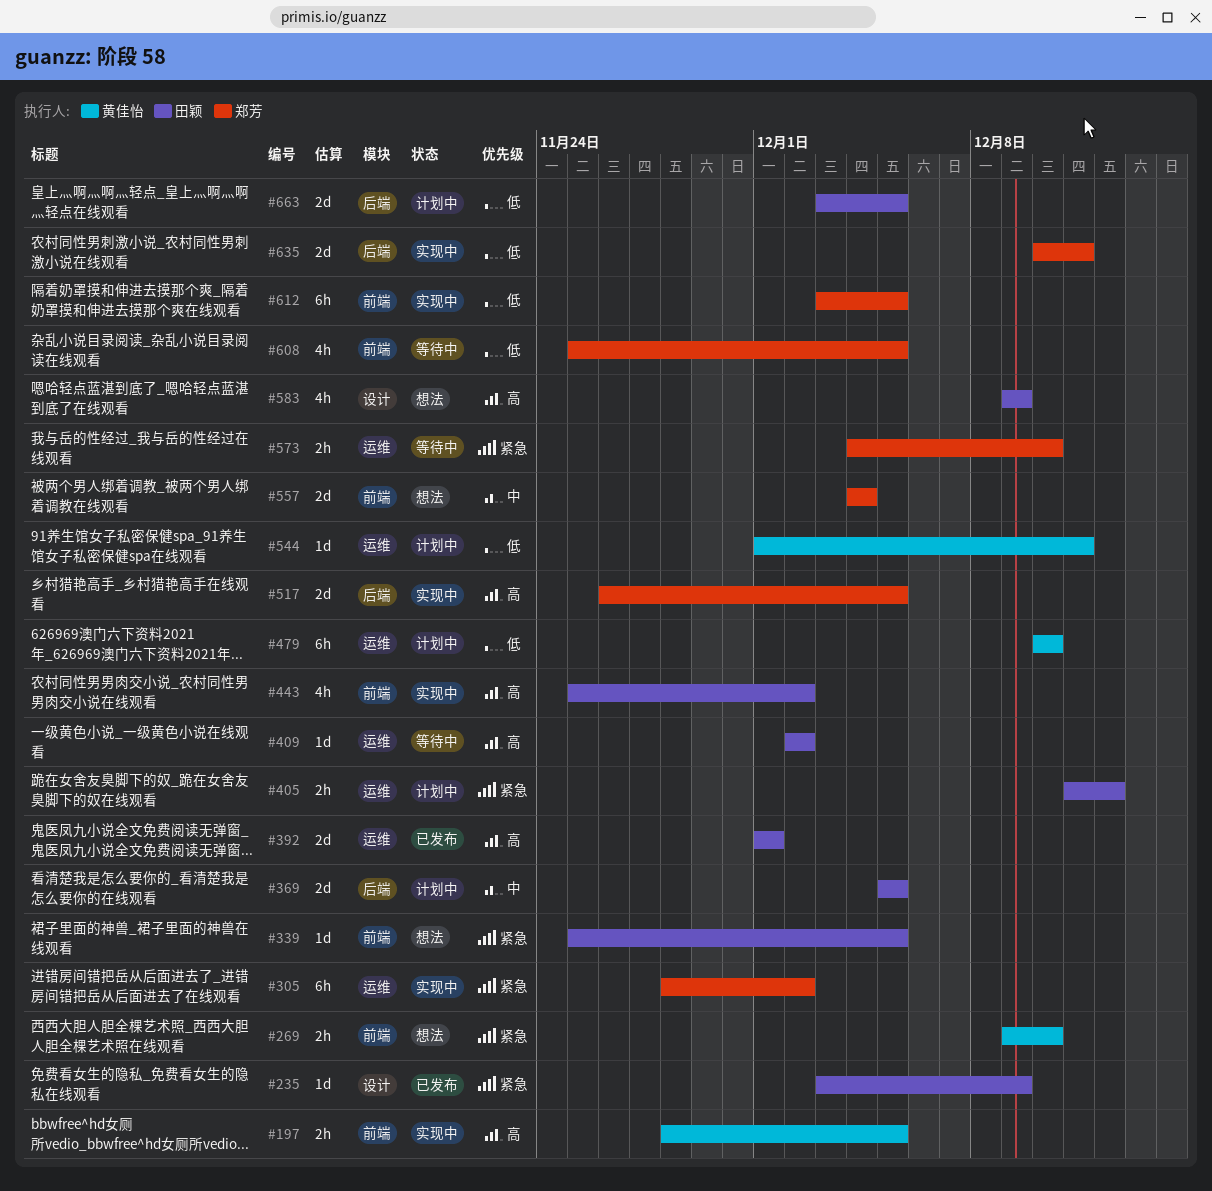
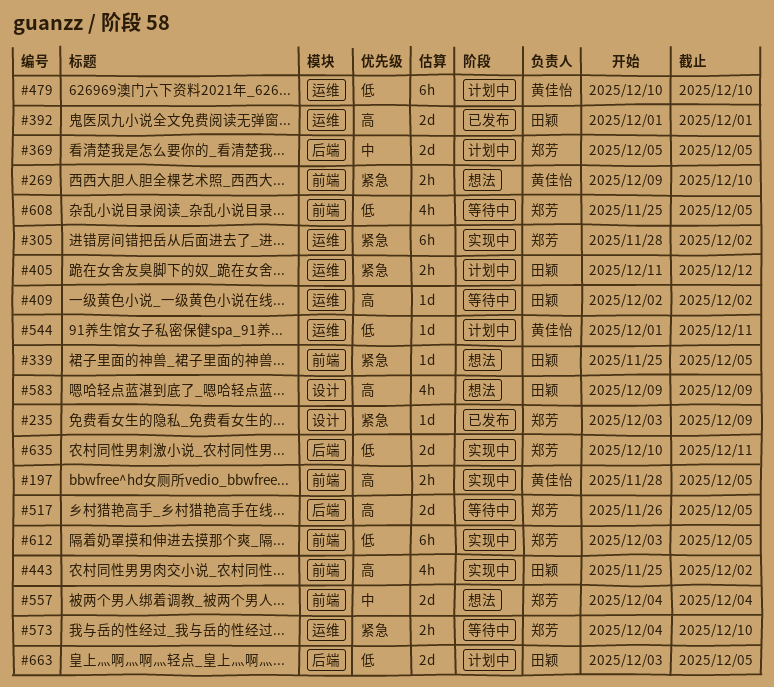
#235, owner: 田颖 -> 郑芳
#369, owner: 田颖 -> 郑芳
#517, status: 实现中 -> 等待中

